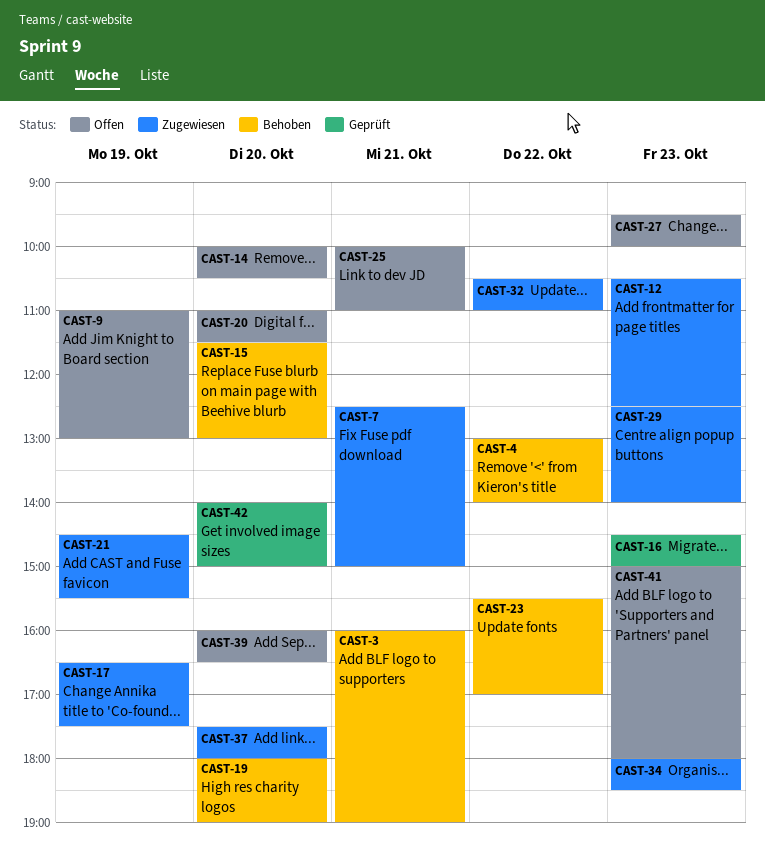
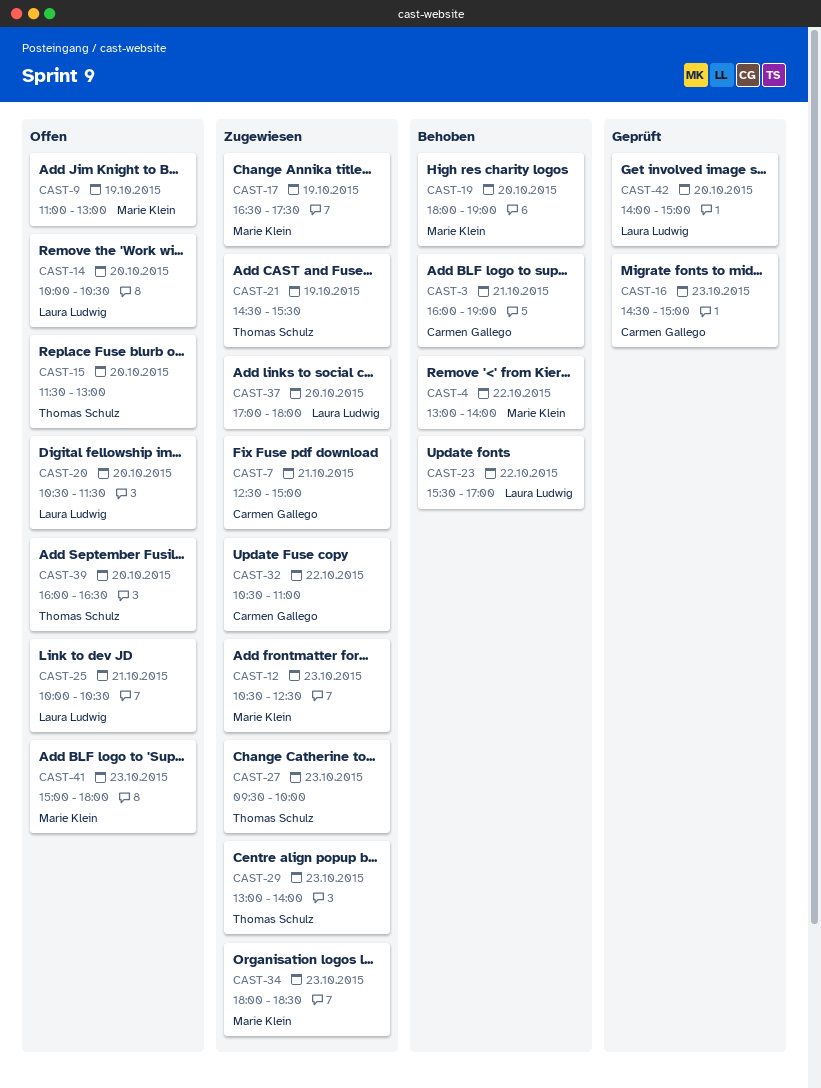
CAST-15, status: Behoben -> Offen
CAST-20, begins: 11:00 -> 10:30
CAST-25, ends: 11:00 -> 10:30
CAST-27, status: Offen -> Zugewiesen
CAST-29, begins: 12:30 -> 13:00
CAST-37, begins: 17:30 -> 17:00

